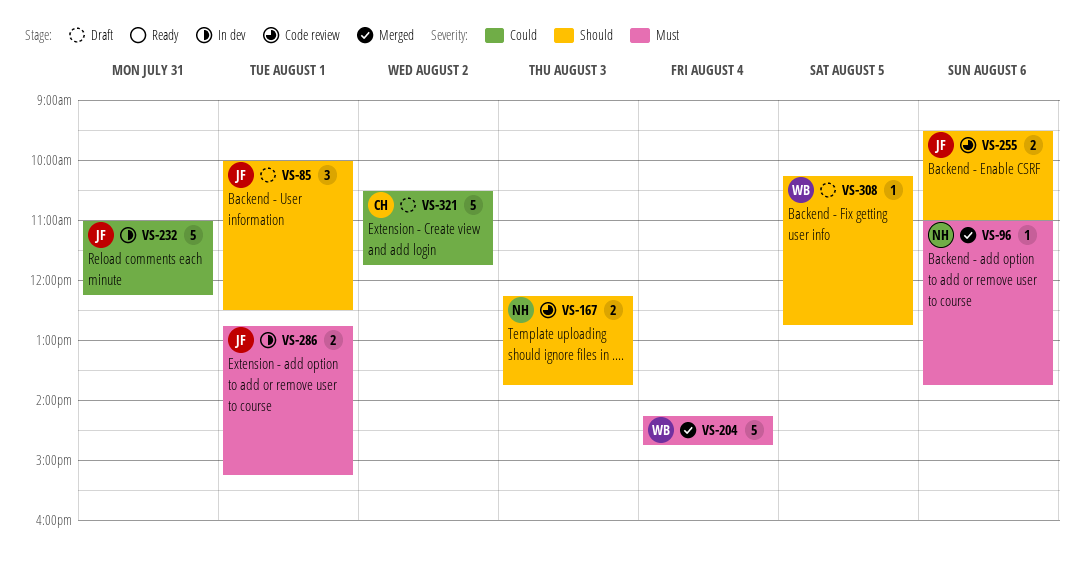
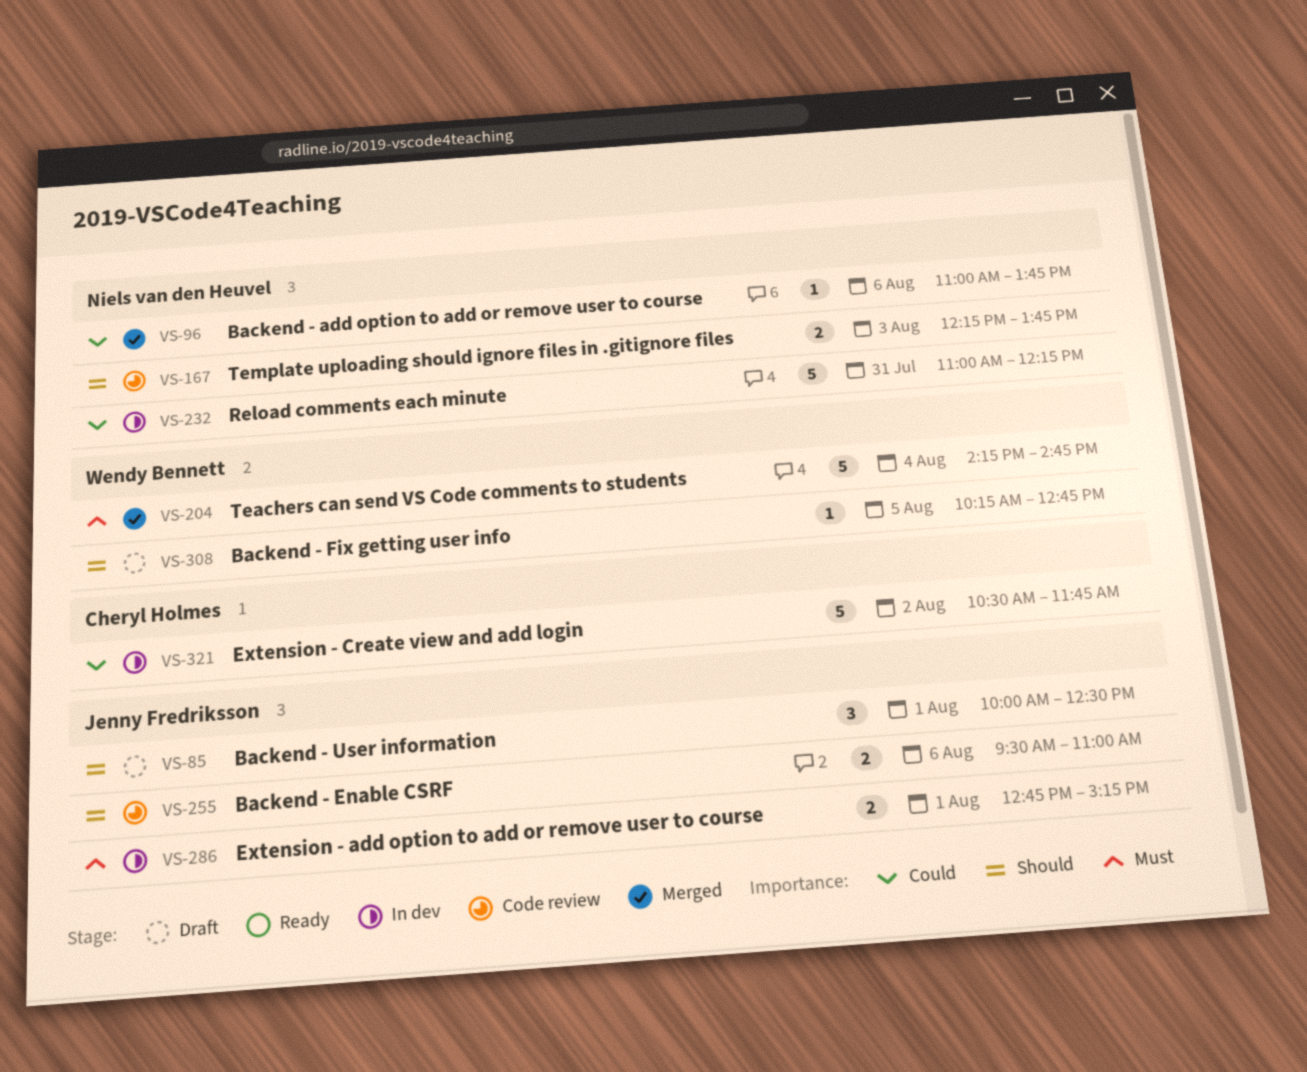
VS-96, priority: Must -> Could
VS-232, owner: Jenny Fredriksson -> Niels van den Heuvel
VS-321, status: Draft -> In dev

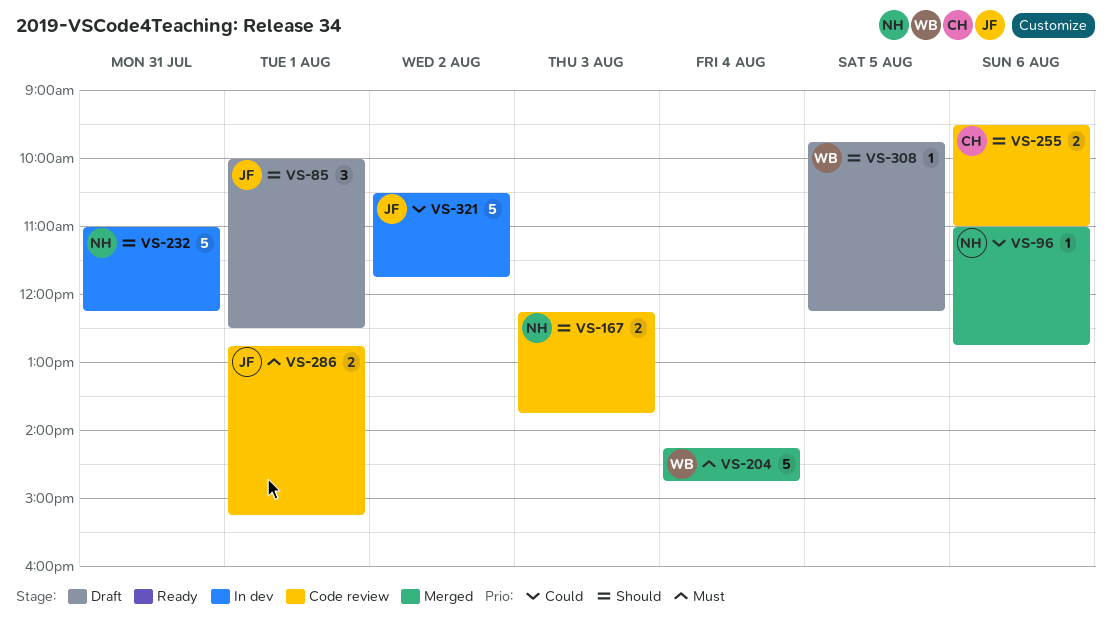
VS-96, ends: 13:45 -> 12:45
VS-232, priority: Could -> Should
VS-255, owner: Jenny Fredriksson -> Cheryl Holmes
VS-286, status: In dev -> Code review
VS-308, begins: 10:15 -> 09:45
VS-308, ends: 12:45 -> 12:15
VS-321, owner: Cheryl Holmes -> Jenny Fredriksson

